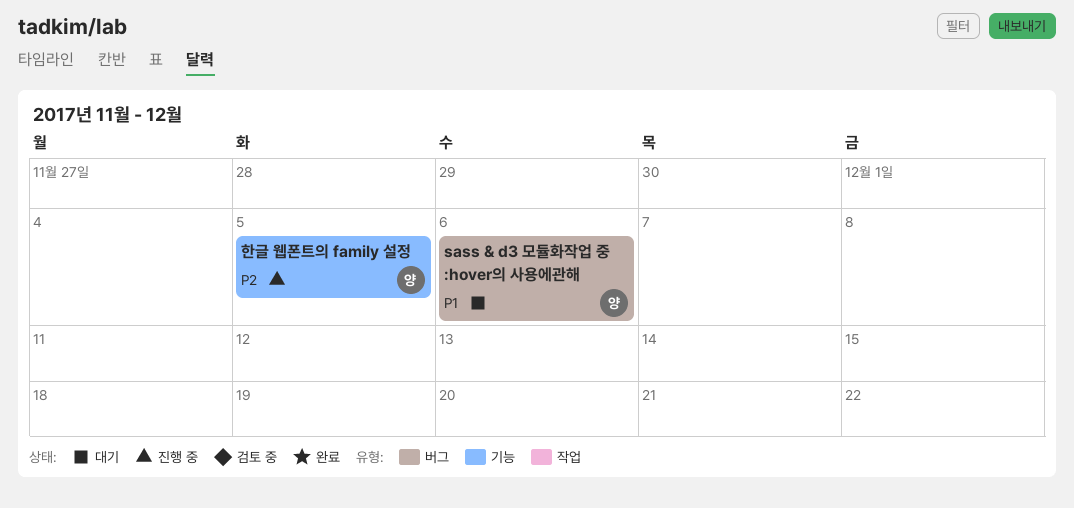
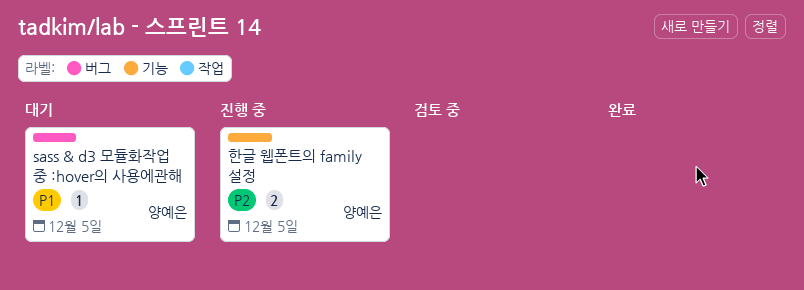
sass & d3 모듈화작업 중 :hover의 사용에관해, due: Dec 6 -> Dec 5

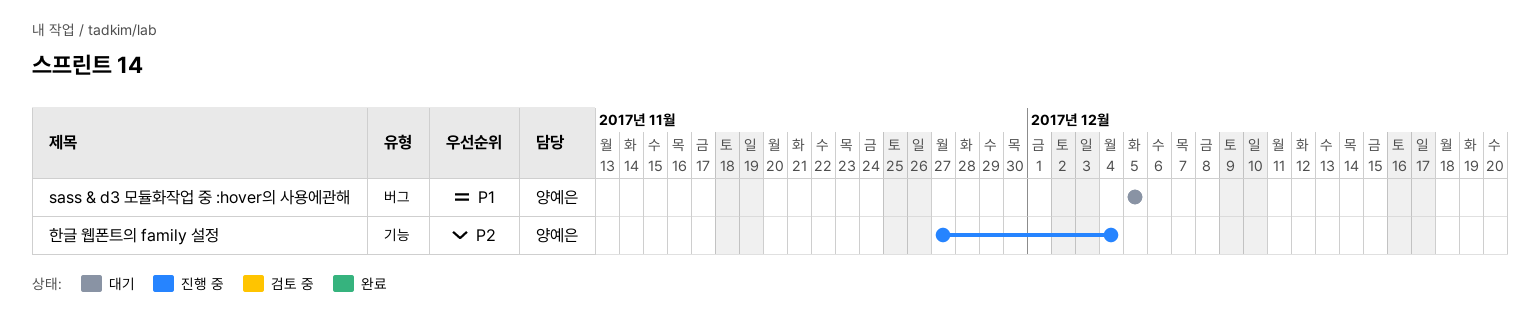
한글 웹폰트의 family 설정, due: Dec 5 -> Dec 4

